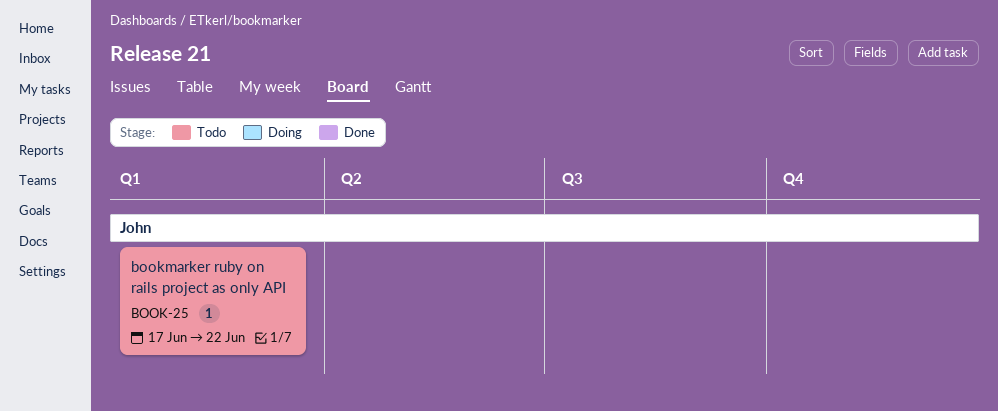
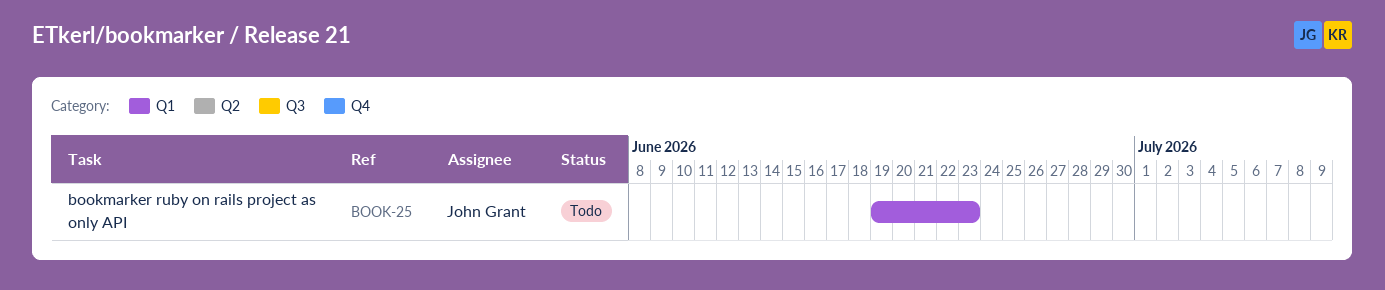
BOOK-25, start: Jun 17 -> Jun 19
BOOK-25, due: Jun 22 -> Jun 23

